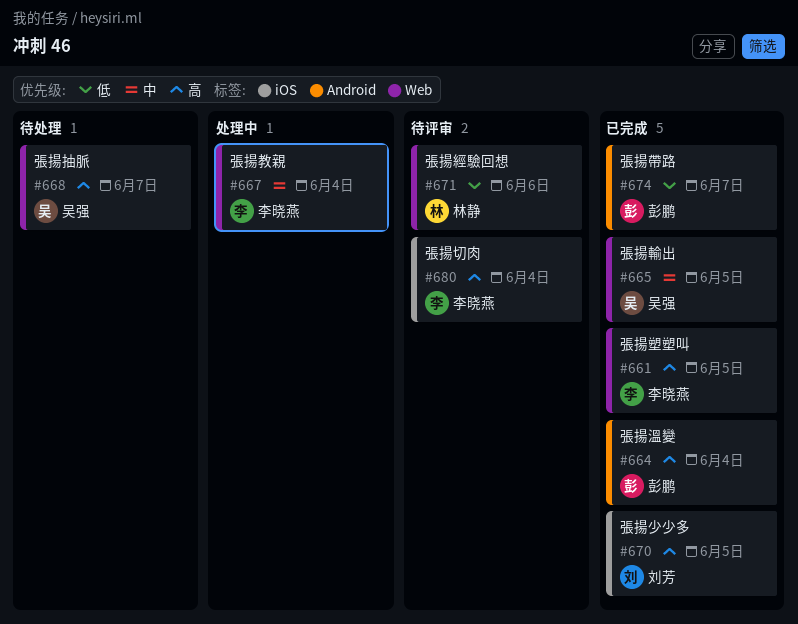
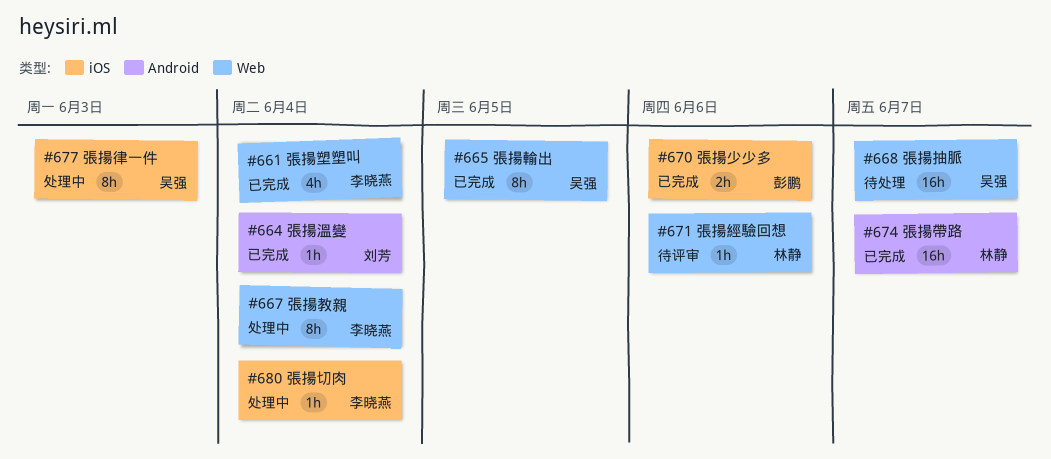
#661, due: Jun 5 -> Jun 4
#664, owner: 彭鹏 -> 刘芳
#670, owner: 刘芳 -> 彭鹏
#670, due: Jun 5 -> Jun 6
#674, owner: 彭鹏 -> 林静
#677: none -> present
#680, status: 待评审 -> 处理中

